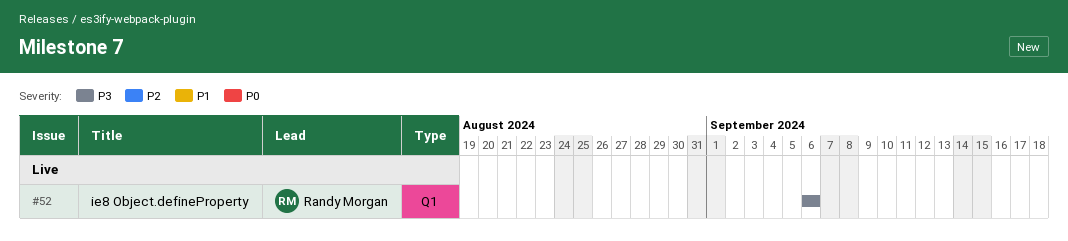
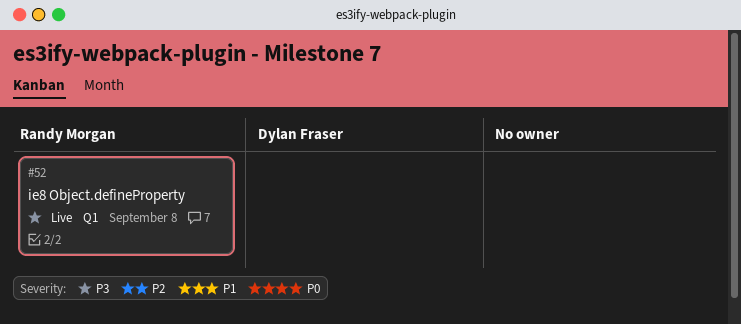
#52, due: Sep 6 -> Sep 8

